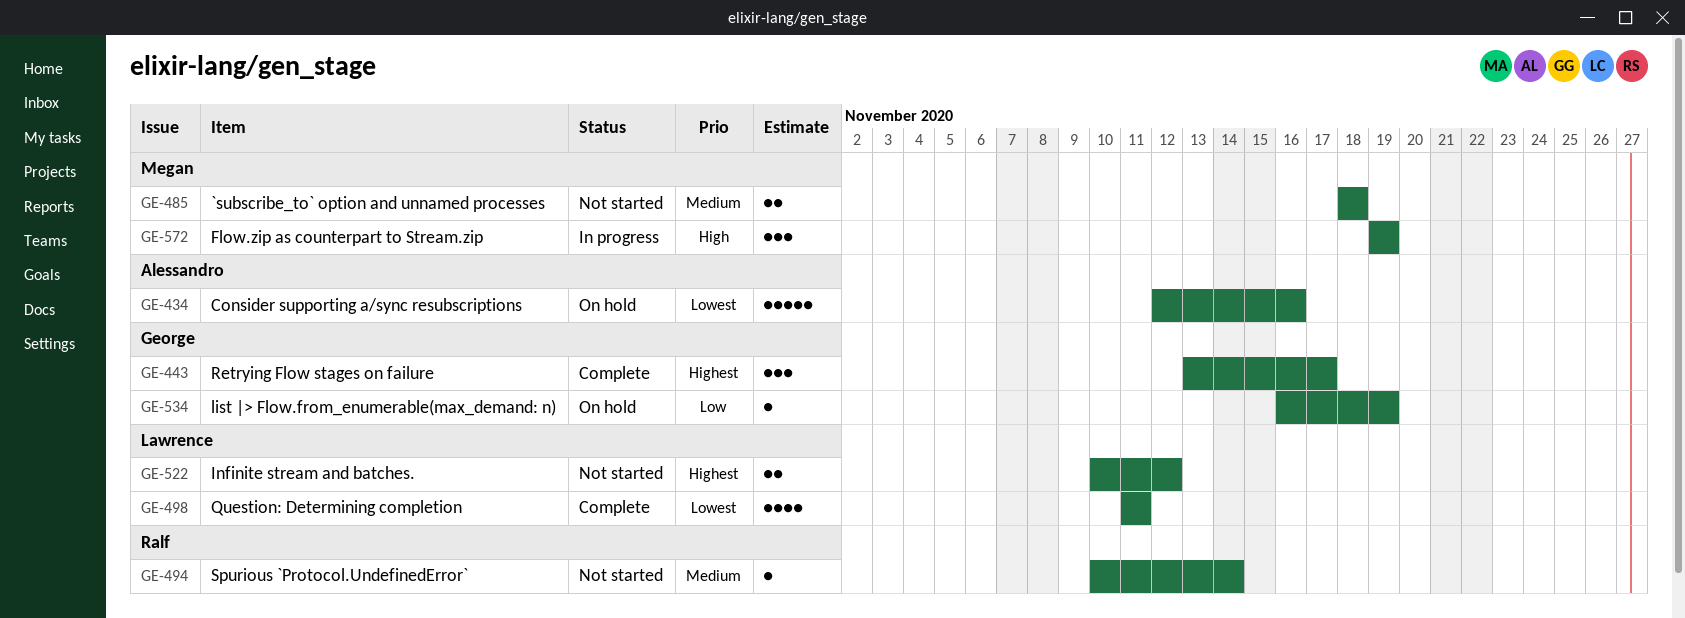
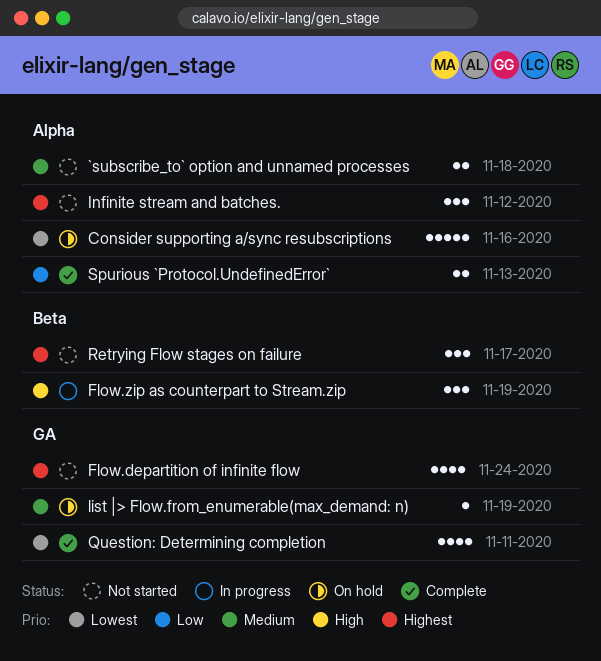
Flow.departition of infinite flow: none -> present
Infinite stream and batches., estimate: 2 -> 3
list |> Flow.from_enumerable(max_demand: n), priority: Low -> Medium
Retrying Flow stages on failure, status: Complete -> Not started
Spurious `Protocol.UndefinedError`, status: Not started -> Complete
Spurious `Protocol.UndefinedError`, priority: Medium -> Low
Spurious `Protocol.UndefinedError`, estimate: 1 -> 2
Spurious `Protocol.UndefinedError`, due: Nov 14 -> Nov 13

